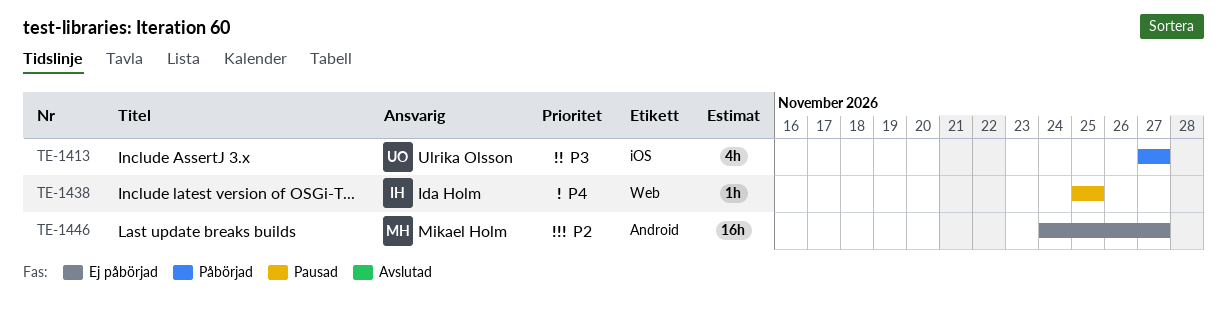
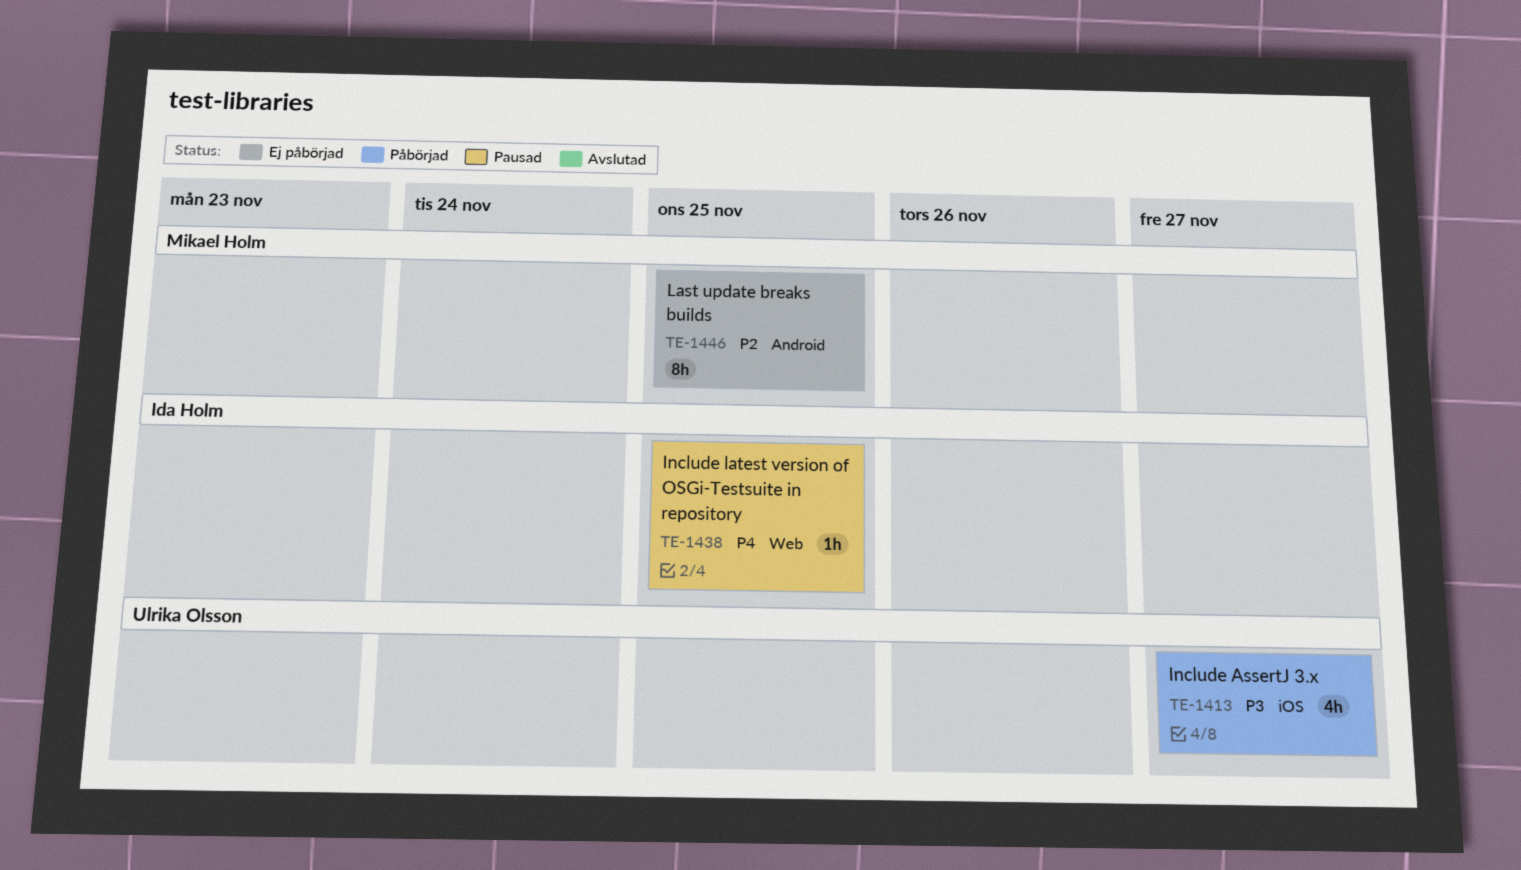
TE-1446, estimate: 16h -> 8h
TE-1446, due: Nov 27 -> Nov 25

